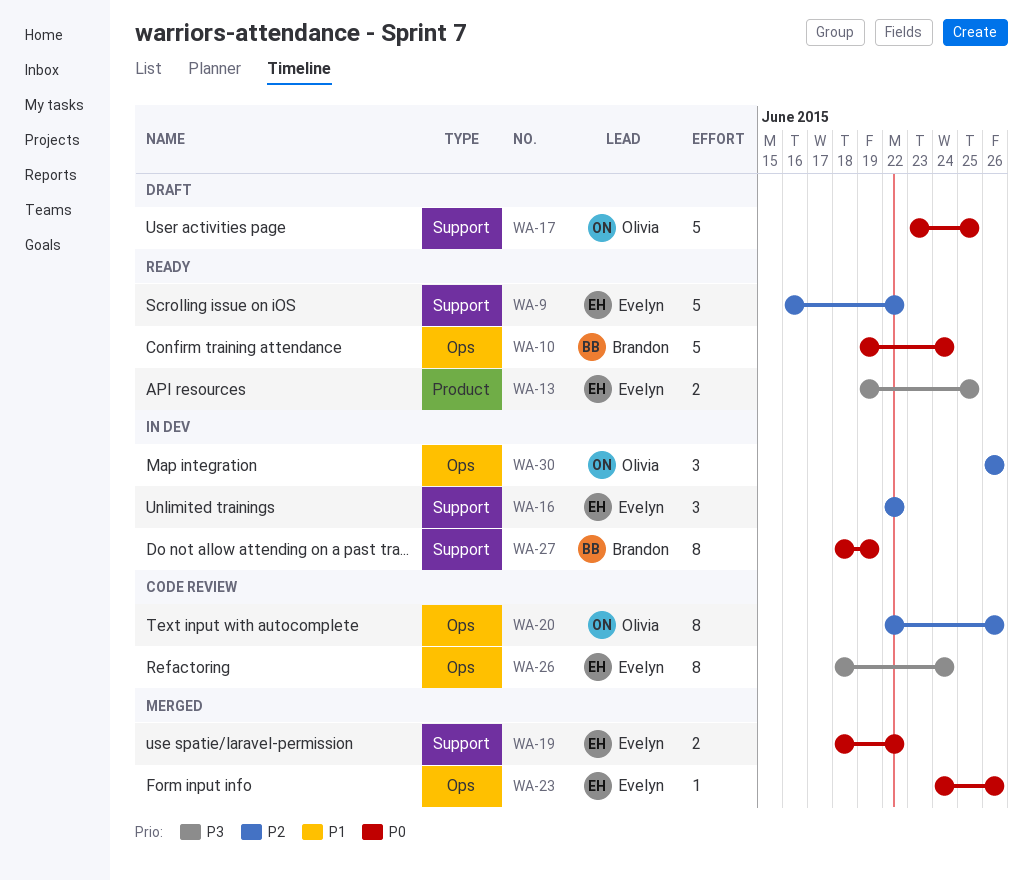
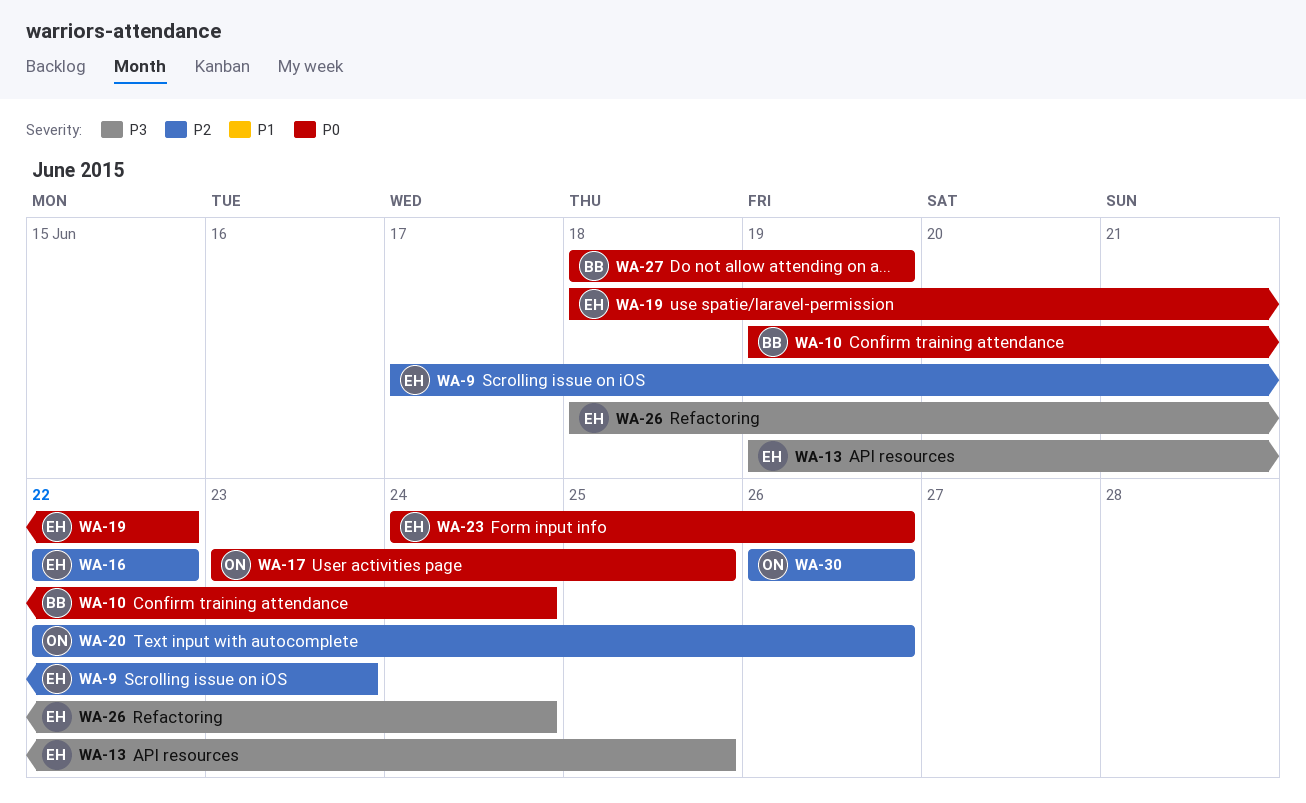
WA-9, start: Jun 16 -> Jun 17
WA-9, due: Jun 22 -> Jun 23

